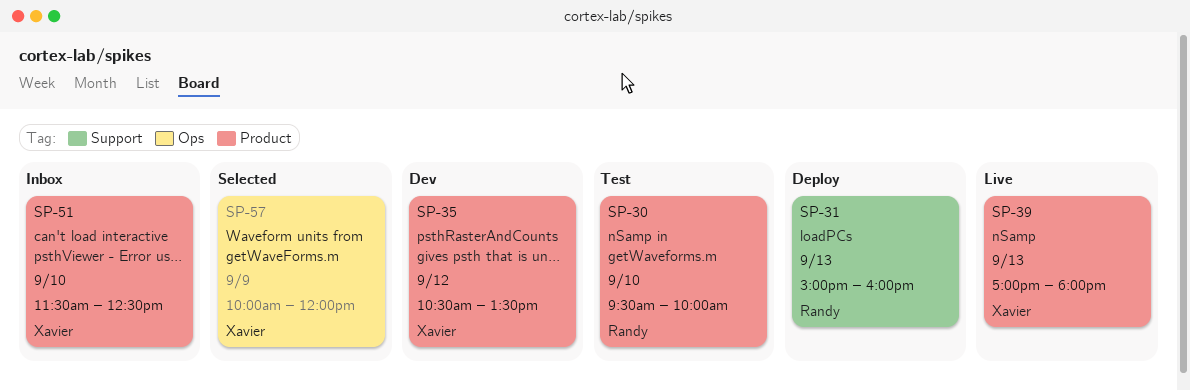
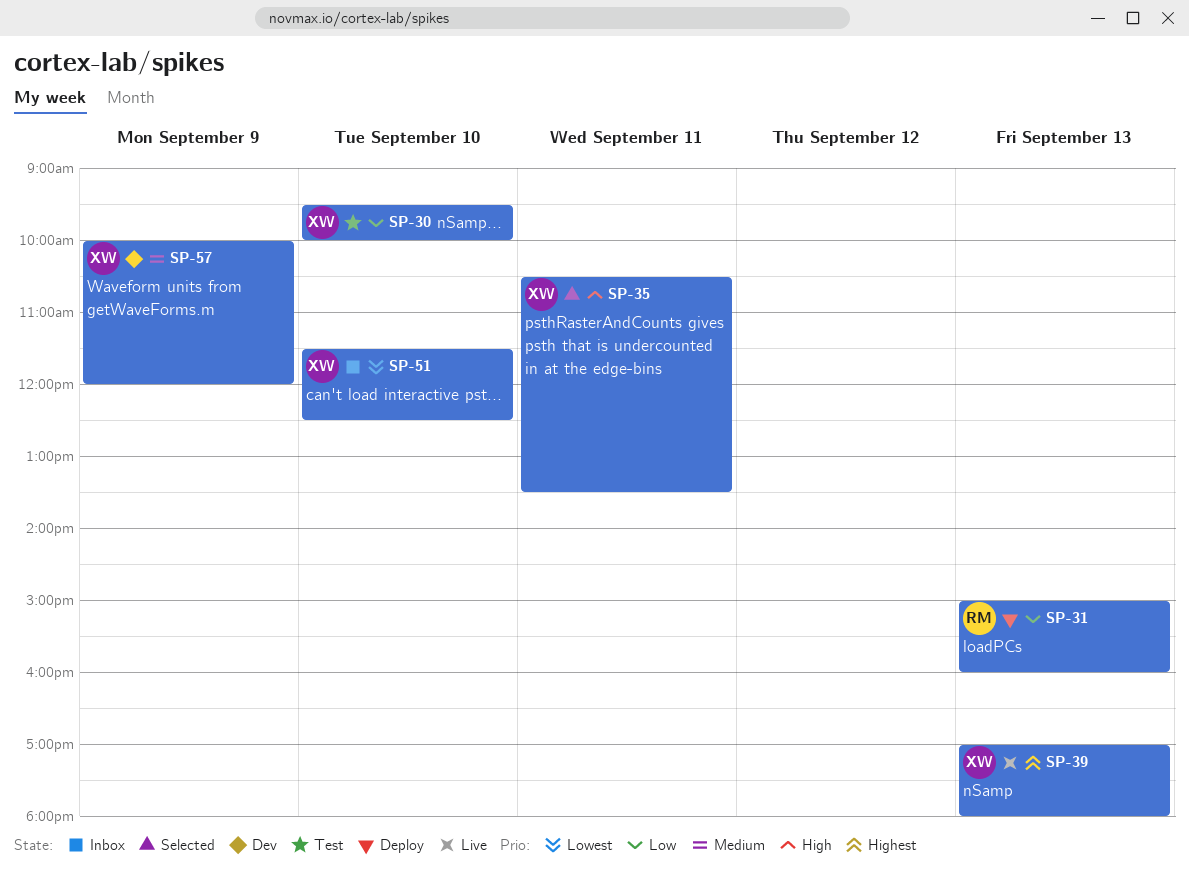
SP-30, owner: Randy -> Xavier
SP-35, status: Dev -> Selected
SP-35, day: Sep 12 -> Sep 11
SP-57, status: Selected -> Dev

